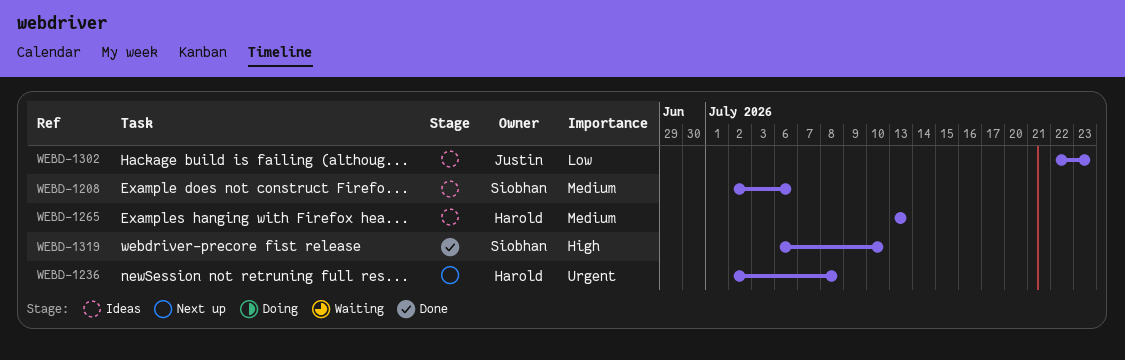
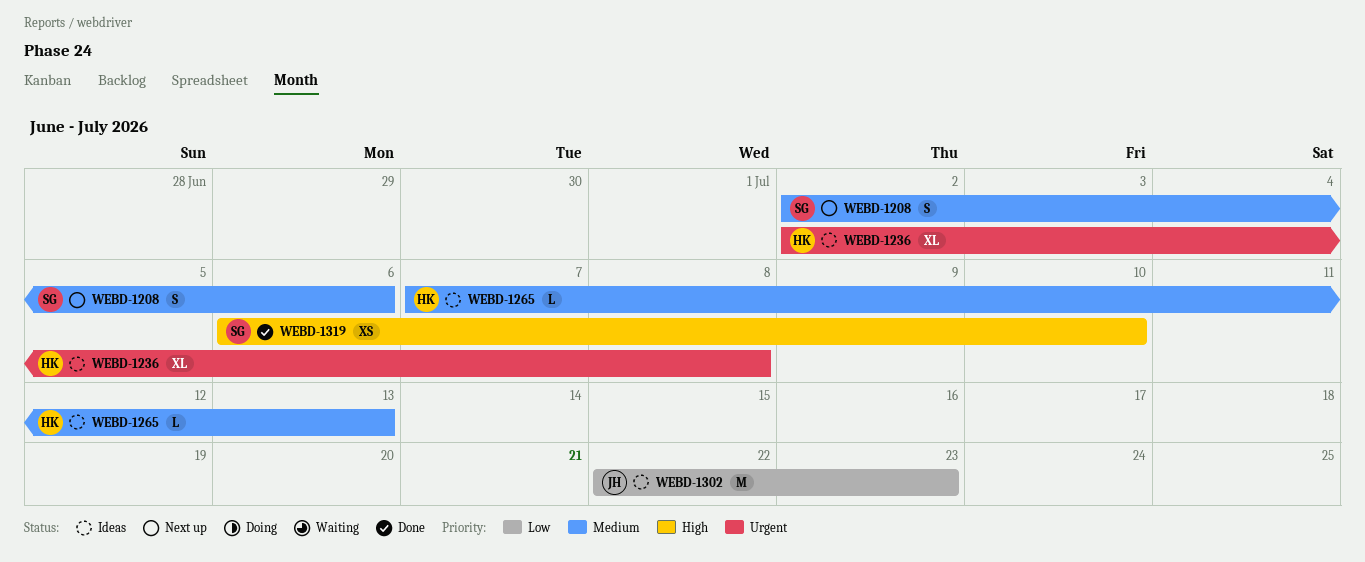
WEBD-1208, status: Ideas -> Next up
WEBD-1236, status: Next up -> Ideas
WEBD-1265, start: Jul 13 -> Jul 7

